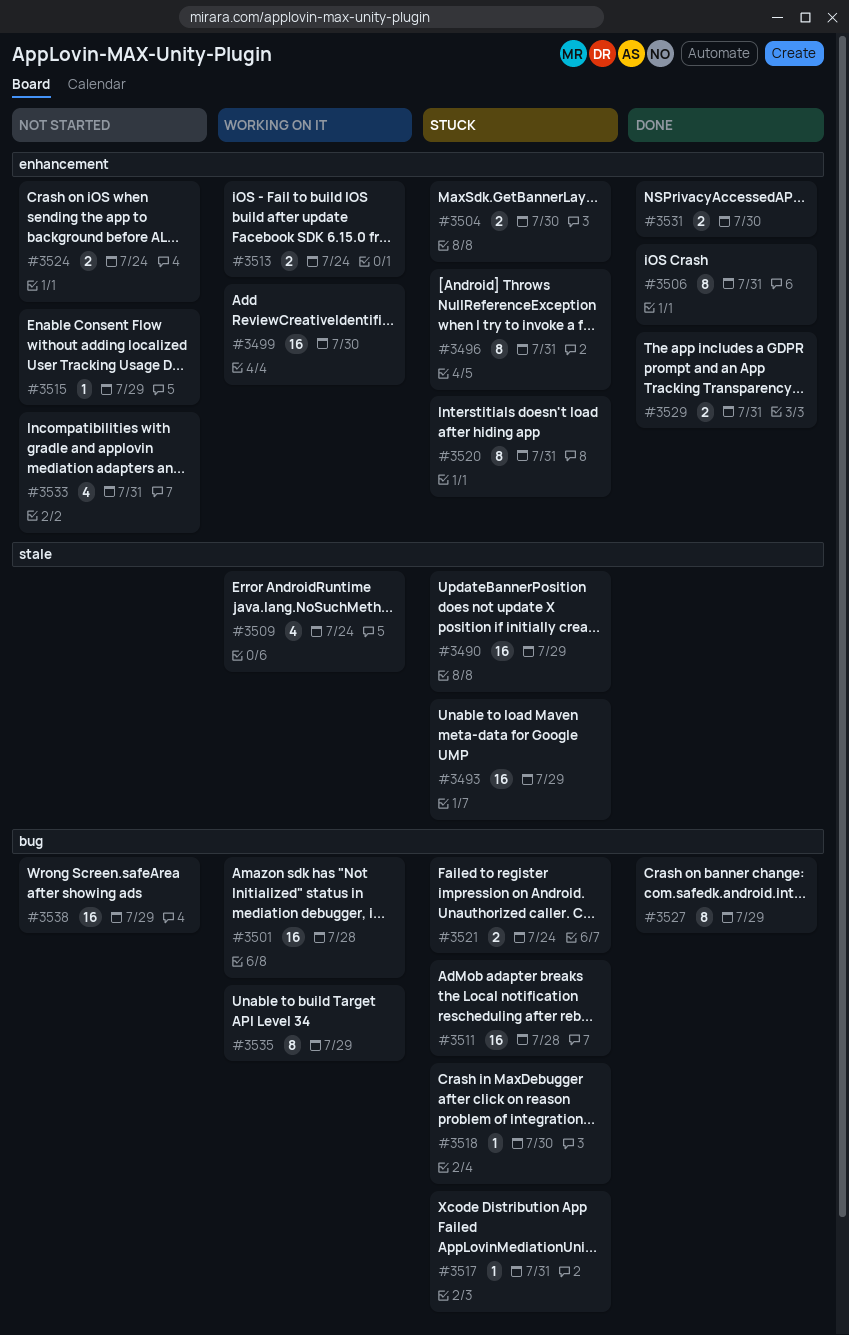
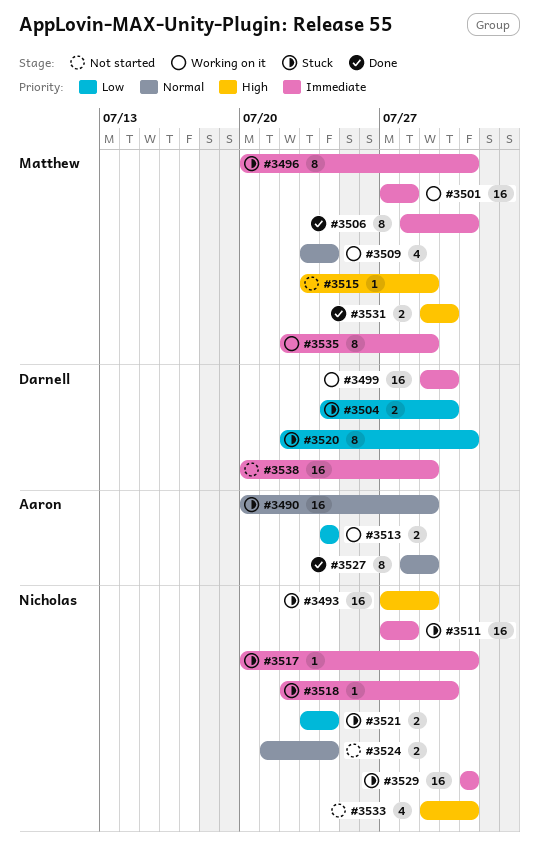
#3529, status: Done -> Stuck
#3529, estimate: 2 -> 16

